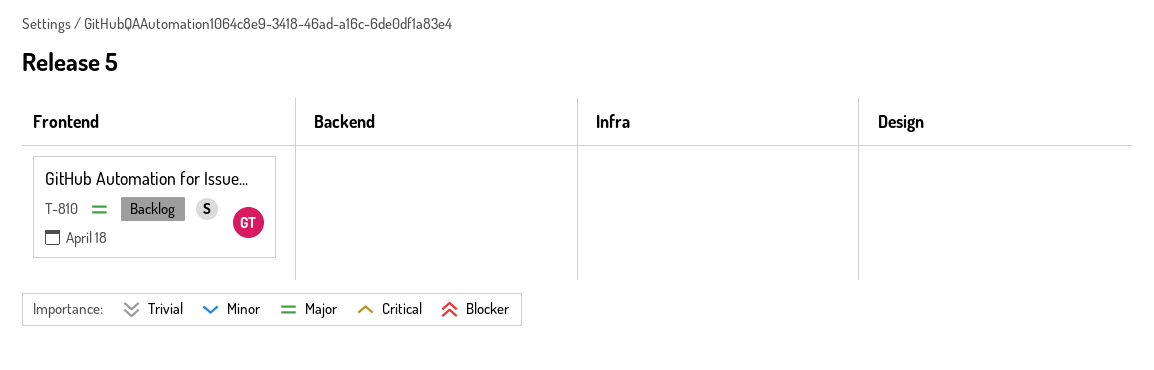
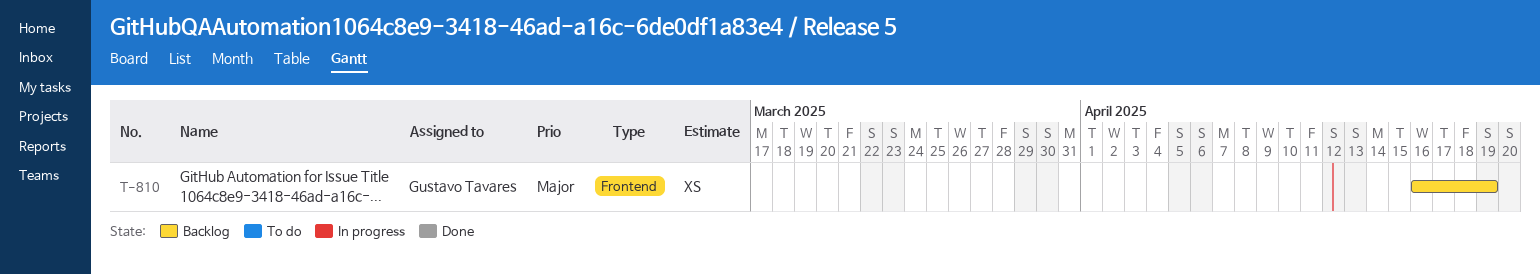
T-810, estimate: S -> XS
T-810, due: Apr 18 -> Apr 19

